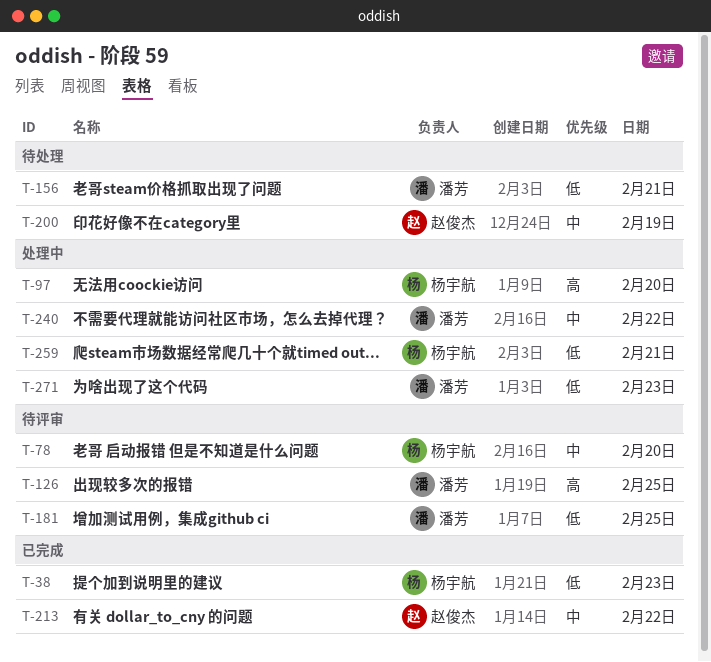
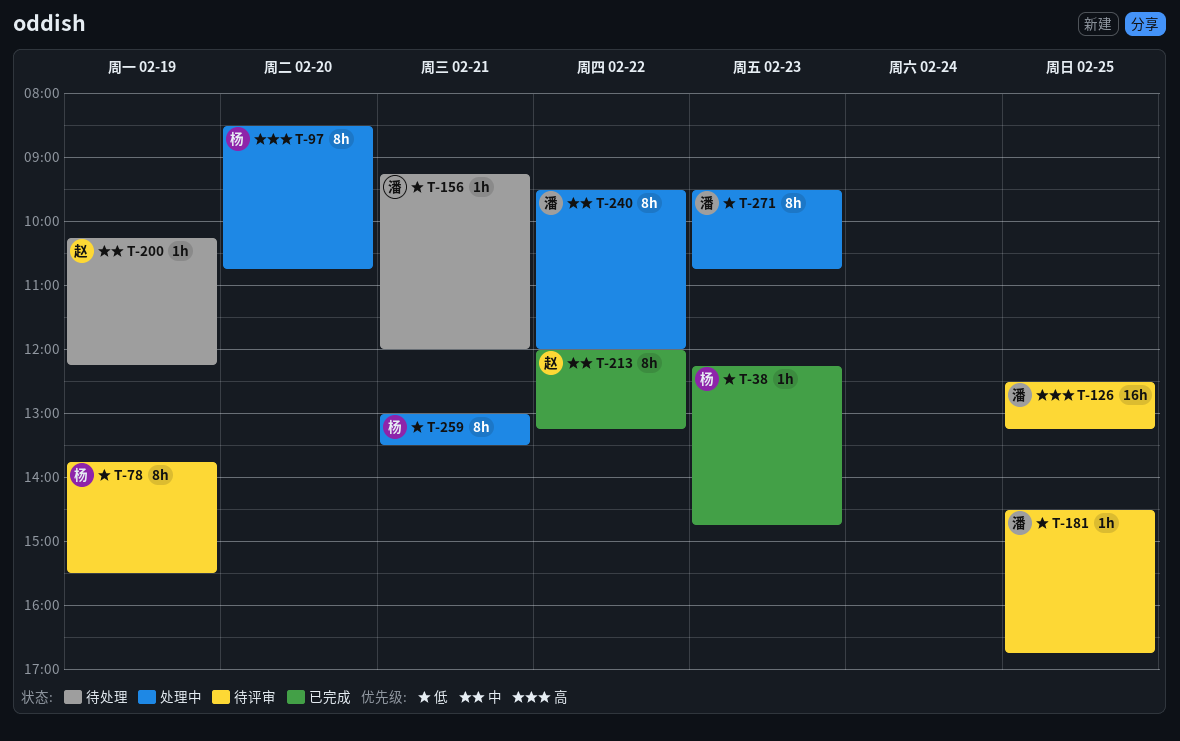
T-78, priority: 中 -> 低
T-78, day: Feb 20 -> Feb 19

